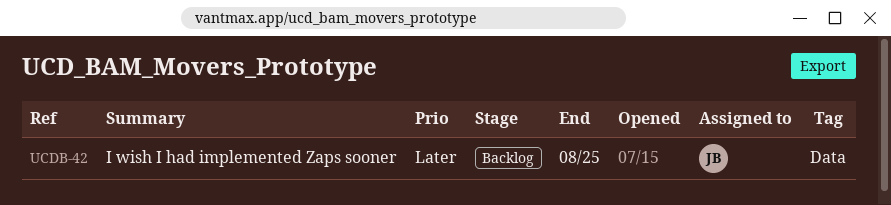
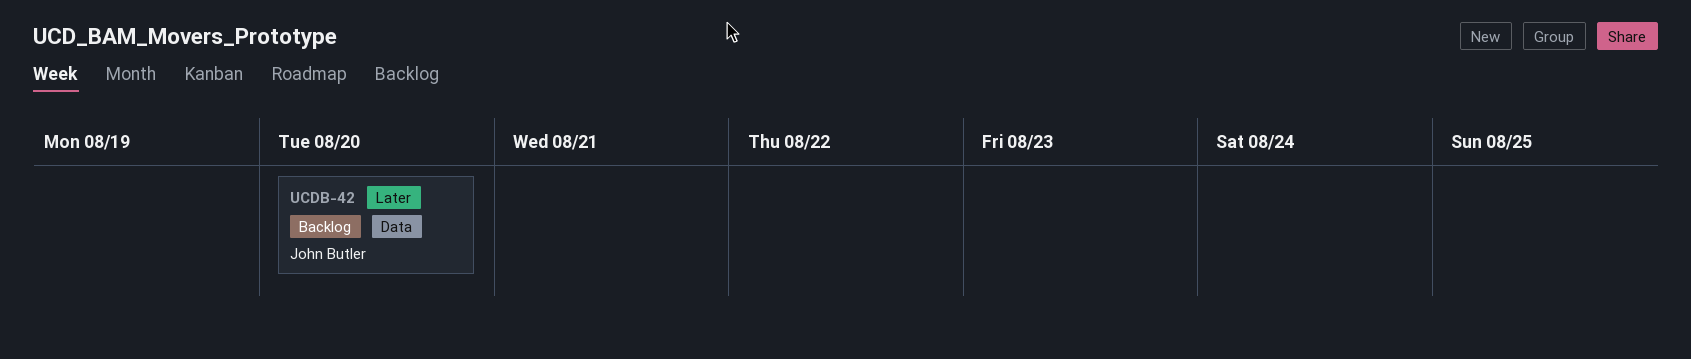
UCDB-42, due: Aug 25 -> Aug 20

